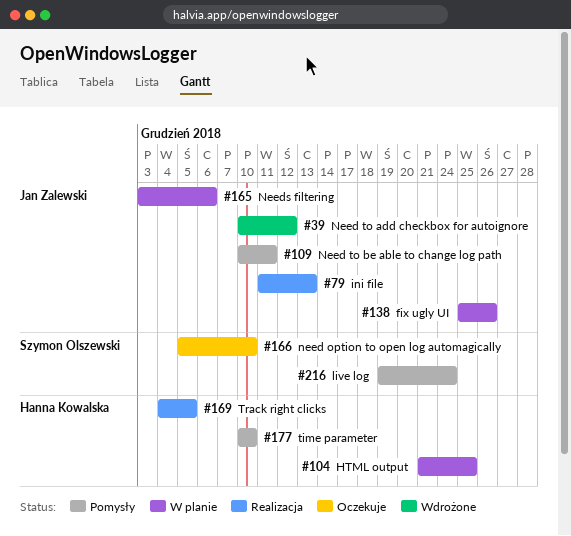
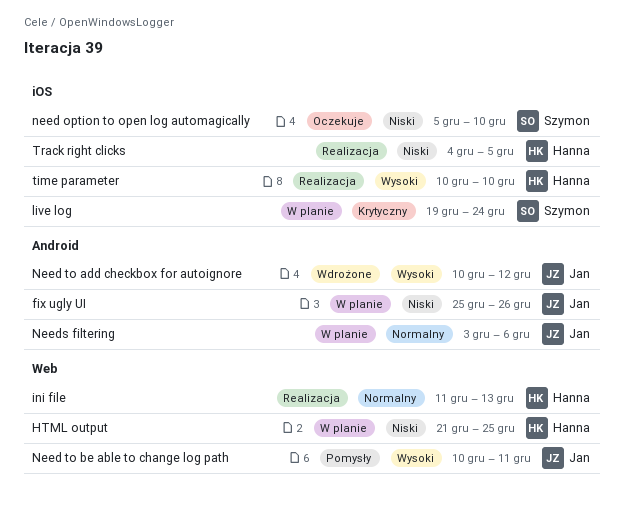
ini file, owner: Jan Zalewski -> Hanna Kowalska
live log, status: Pomysły -> W planie
time parameter, status: Pomysły -> Realizacja

